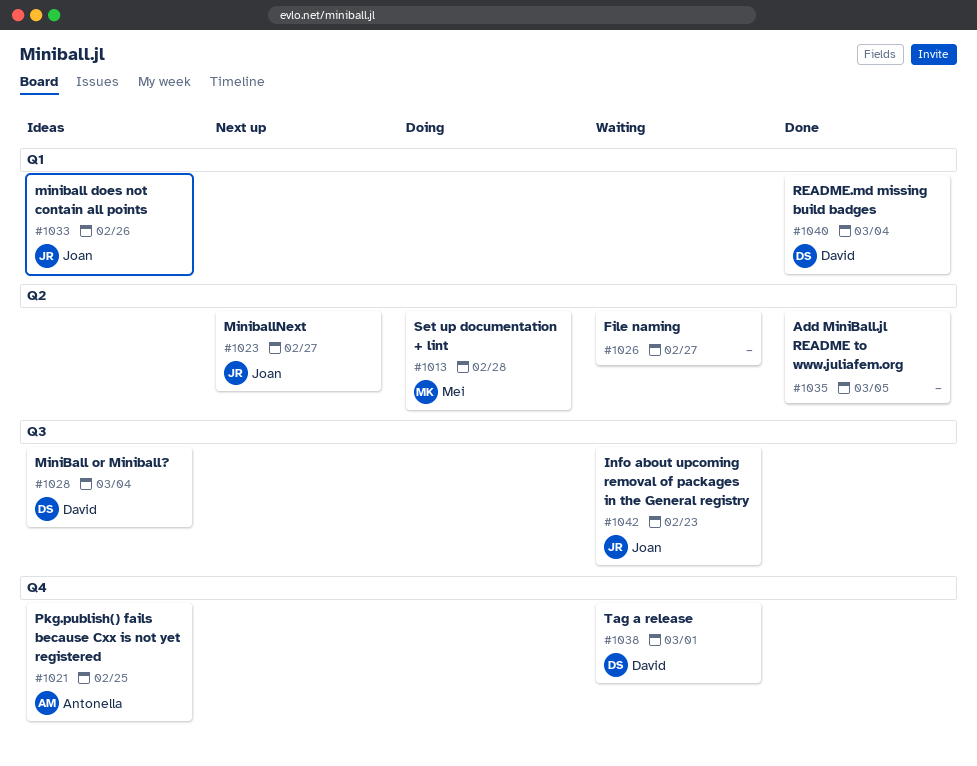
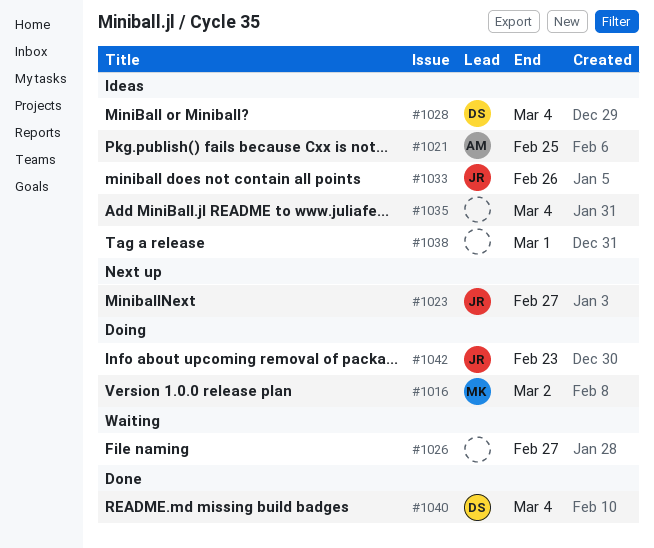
#1013: present -> none
#1016: none -> present
#1035, status: Done -> Ideas
#1035, due: Mar 5 -> Mar 4
#1038, status: Waiting -> Ideas
#1038, owner: David -> none
#1042, status: Waiting -> Doing

